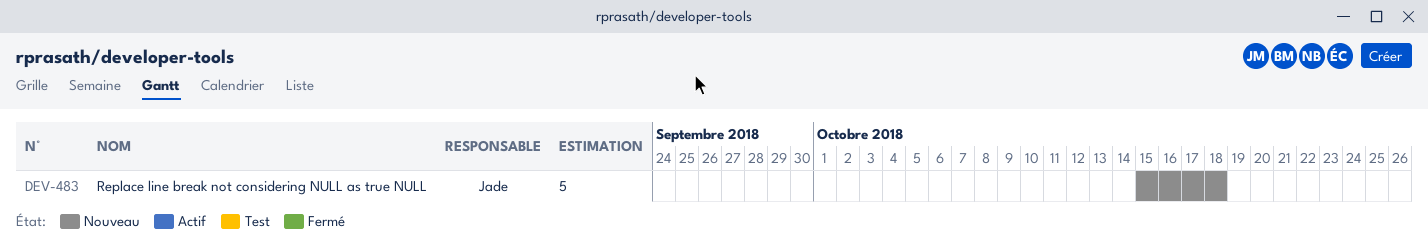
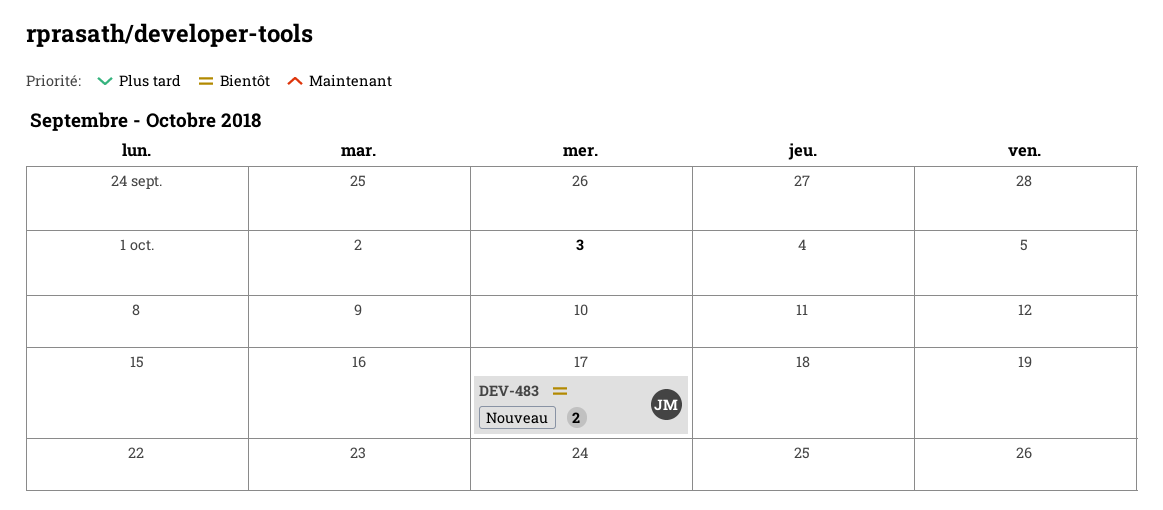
DEV-483, estimate: 5 -> 2
DEV-483, due: Oct 18 -> Oct 17

